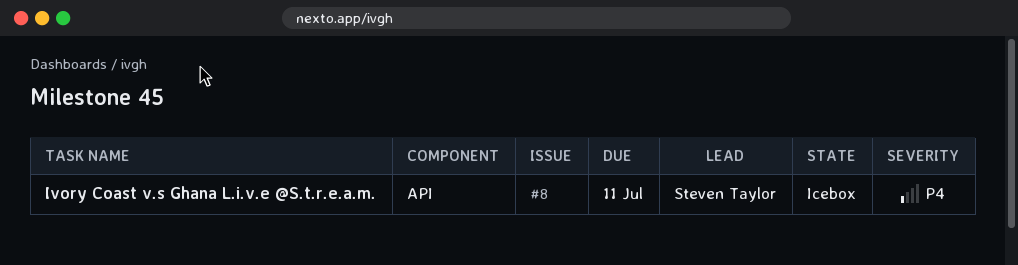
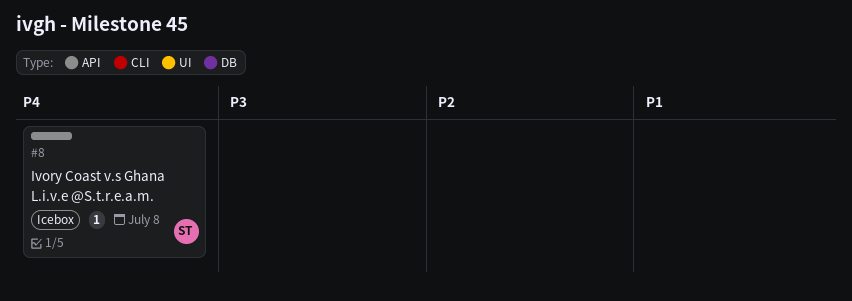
#8, due: Jul 11 -> Jul 8

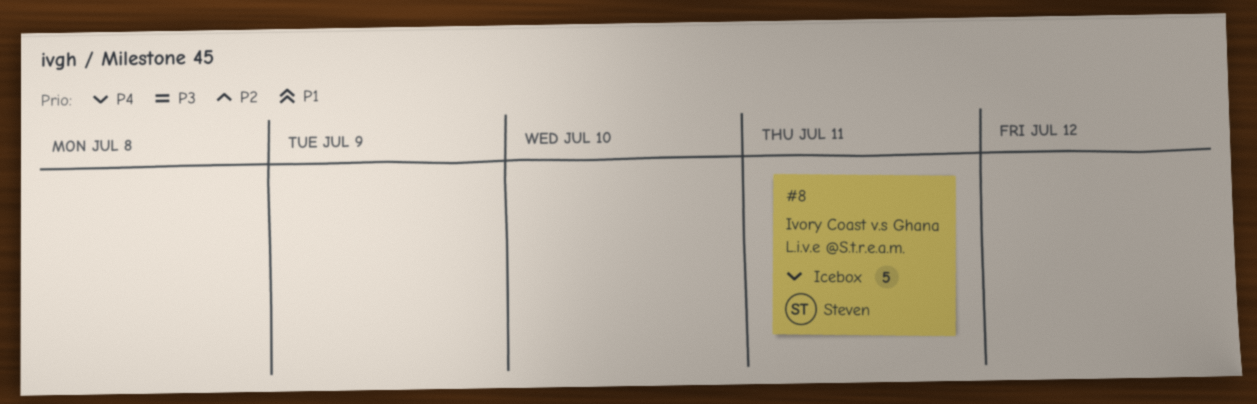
#8, estimate: 1 -> 5
#8, due: Jul 8 -> Jul 11

